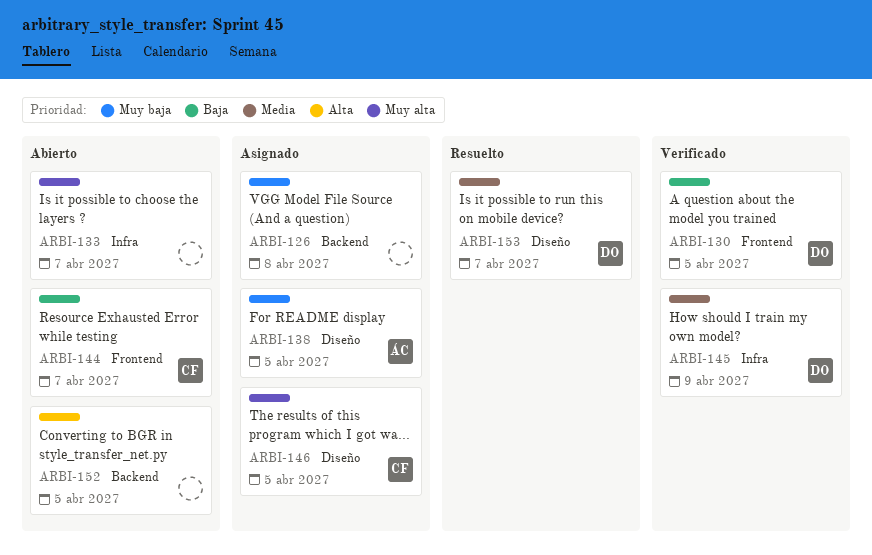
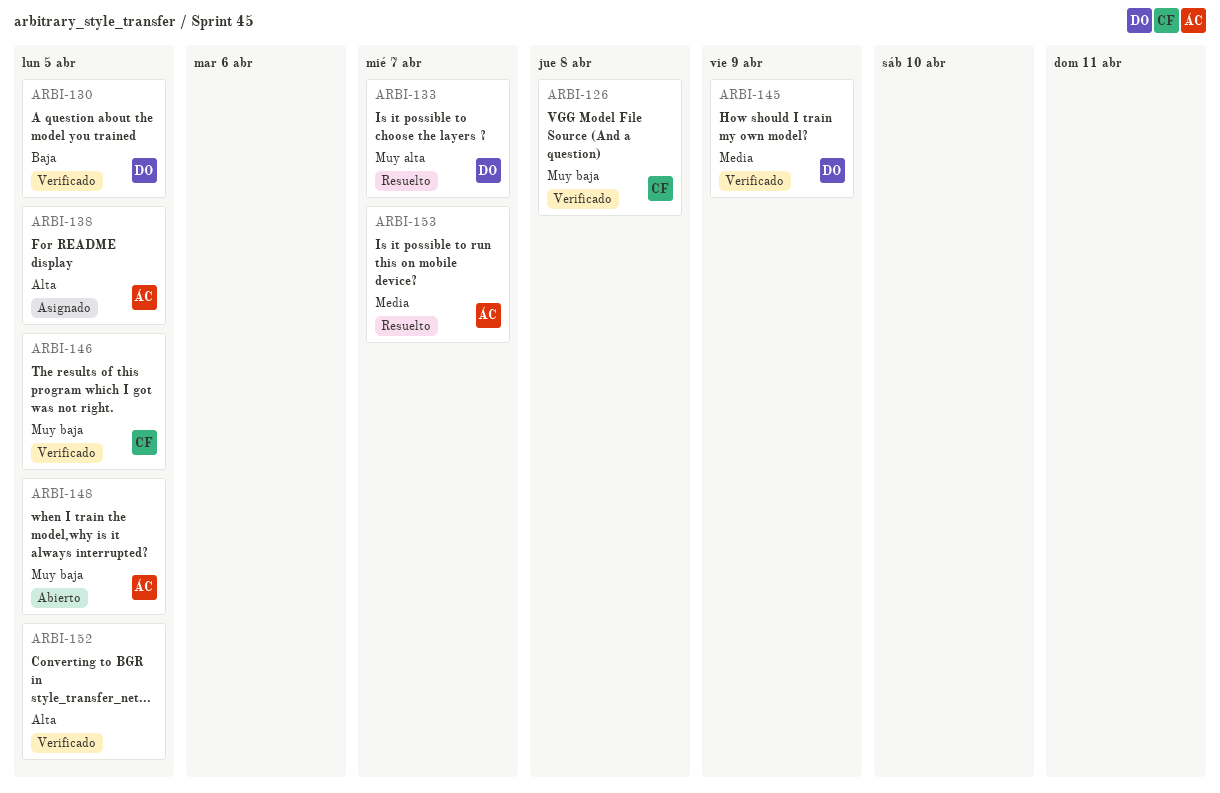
ARBI-126, status: Asignado -> Verificado
ARBI-126, owner: none -> CF
ARBI-133, status: Abierto -> Resuelto
ARBI-133, owner: none -> DO
ARBI-138, priority: Muy baja -> Alta
ARBI-144: present -> none
ARBI-146, status: Asignado -> Verificado
ARBI-146, priority: Muy alta -> Muy baja
ARBI-148: none -> present
ARBI-152, status: Abierto -> Verificado
ARBI-153, owner: DO -> ÁC

